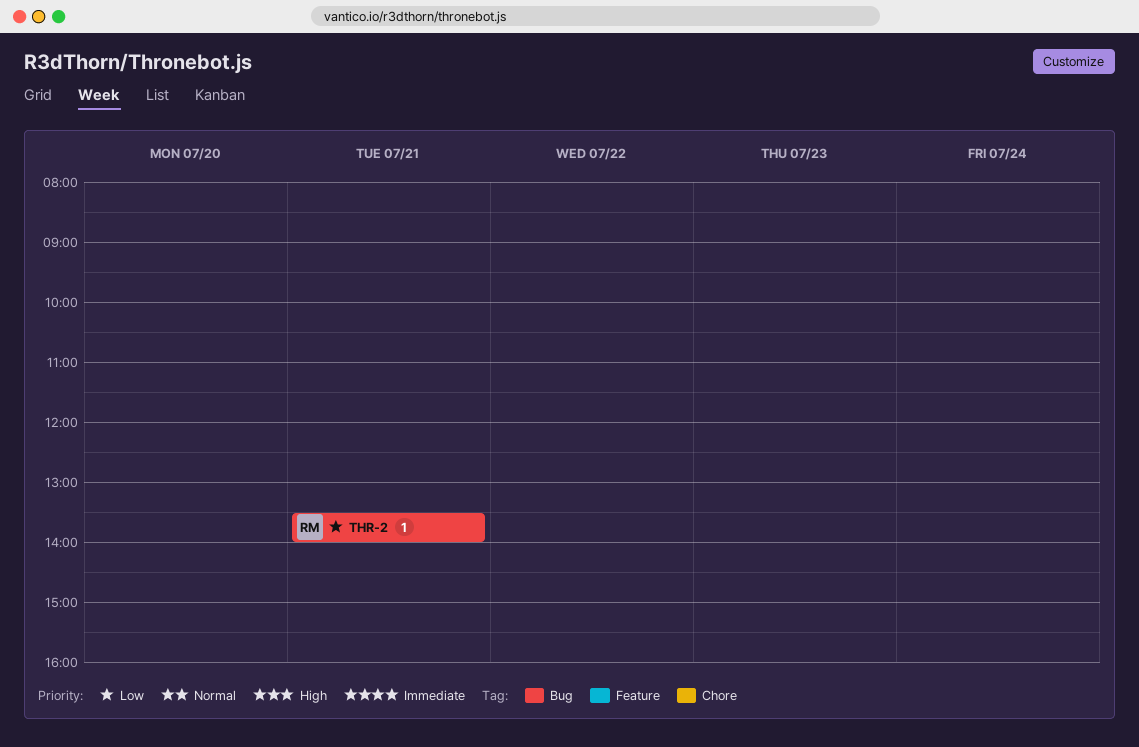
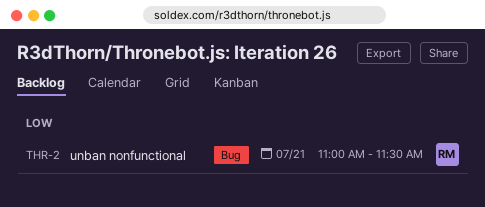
THR-2, begins: 13:30 -> 11:00
THR-2, ends: 14:00 -> 11:30

